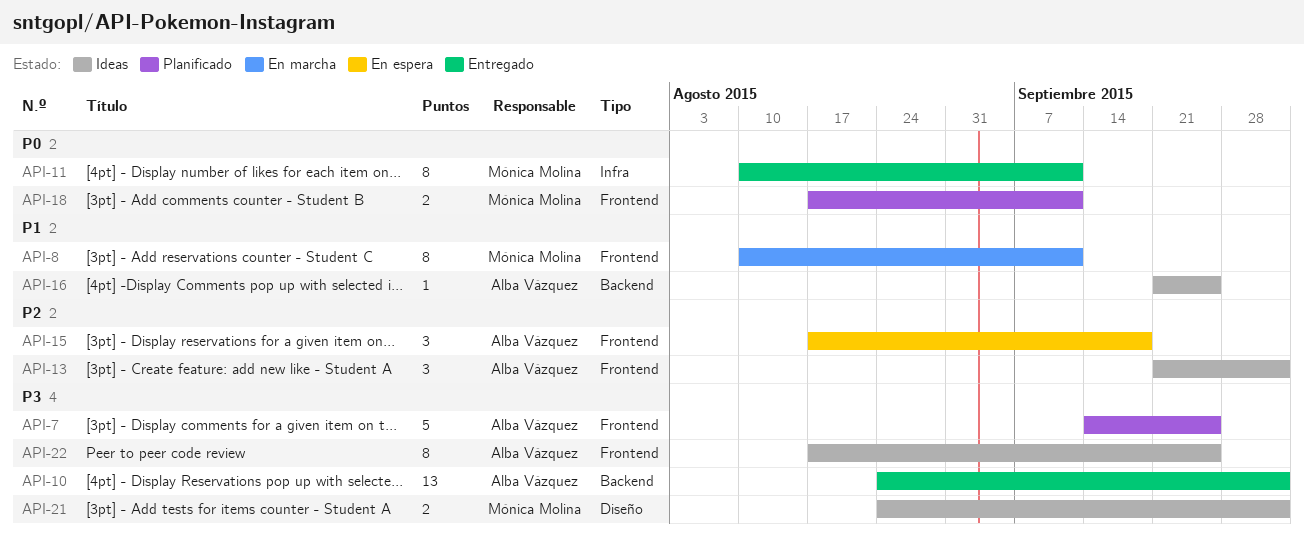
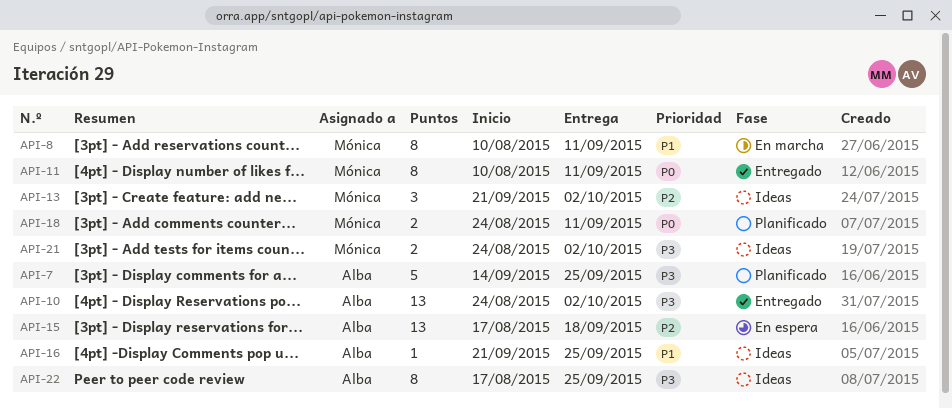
API-13, owner: Alba Vázquez -> Mónica Molina
API-15, estimate: 3 -> 13
API-18, start: Aug 17 -> Aug 24

